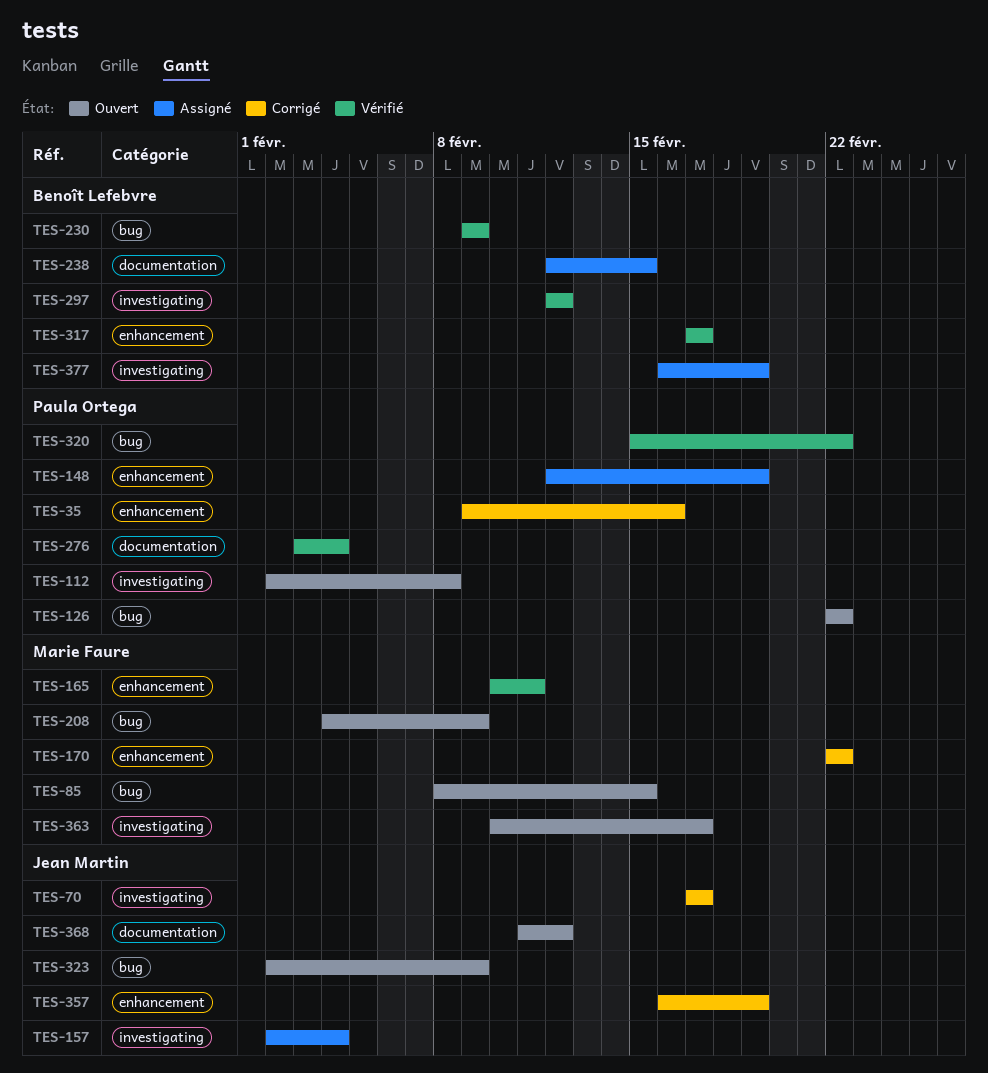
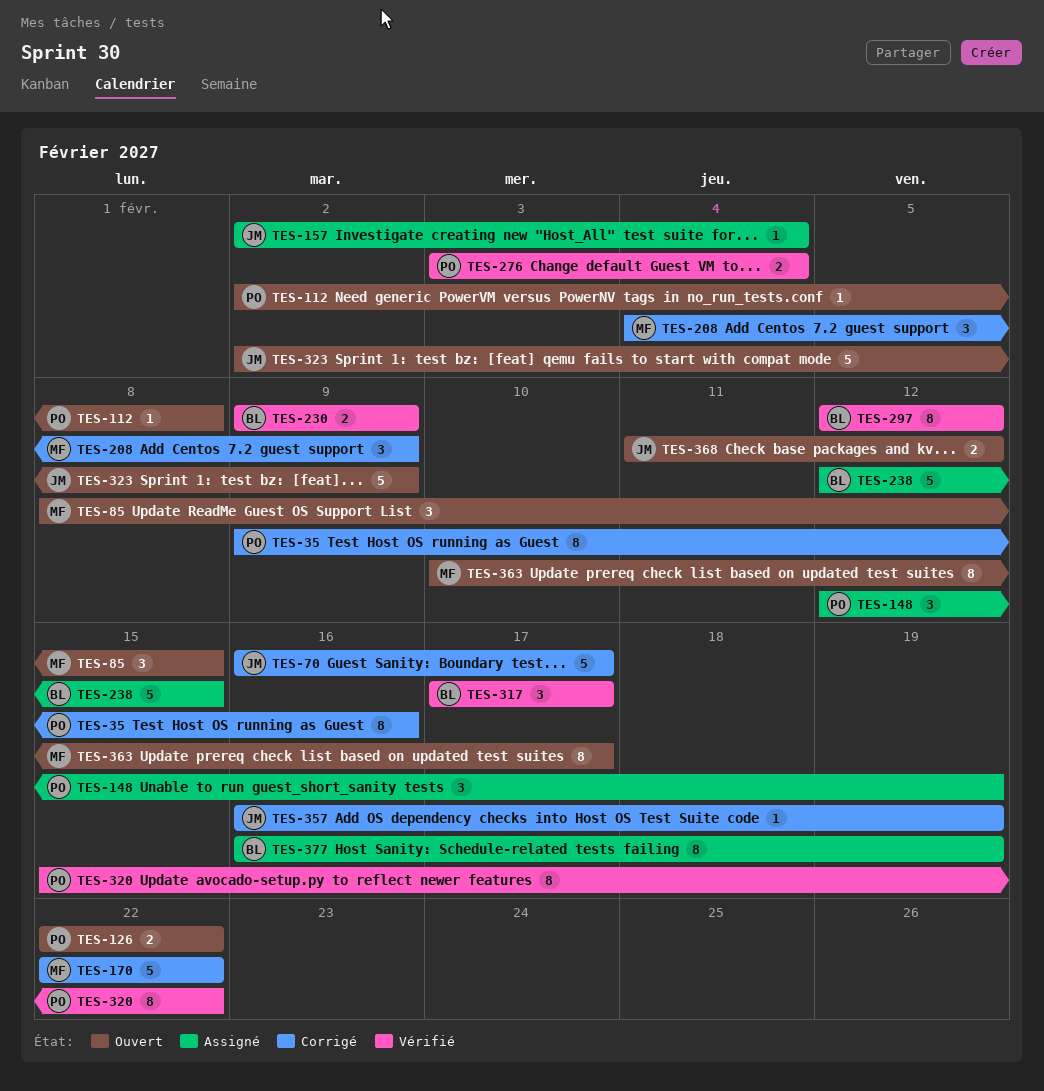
TES-70, start: Feb 17 -> Feb 16
TES-165: present -> none
TES-208, status: Ouvert -> Corrigé

